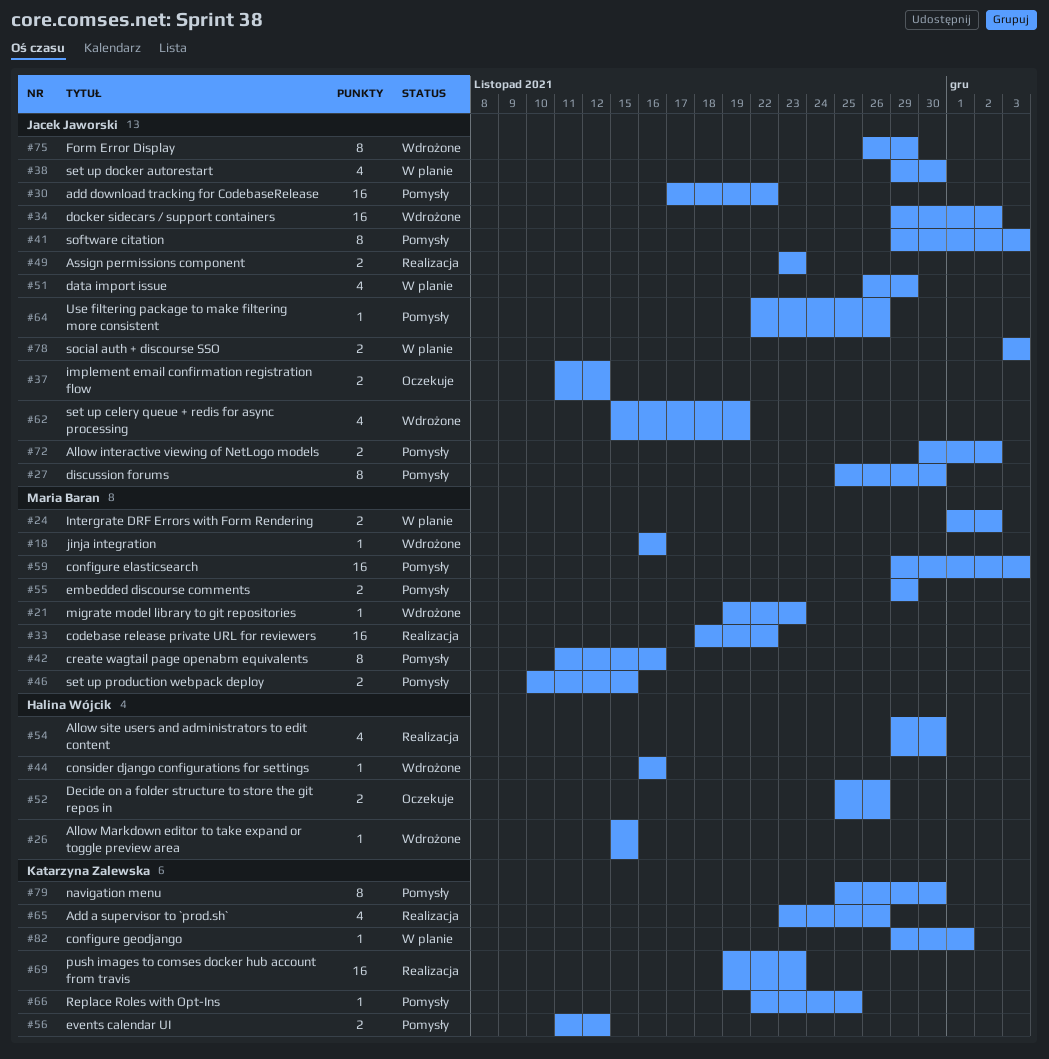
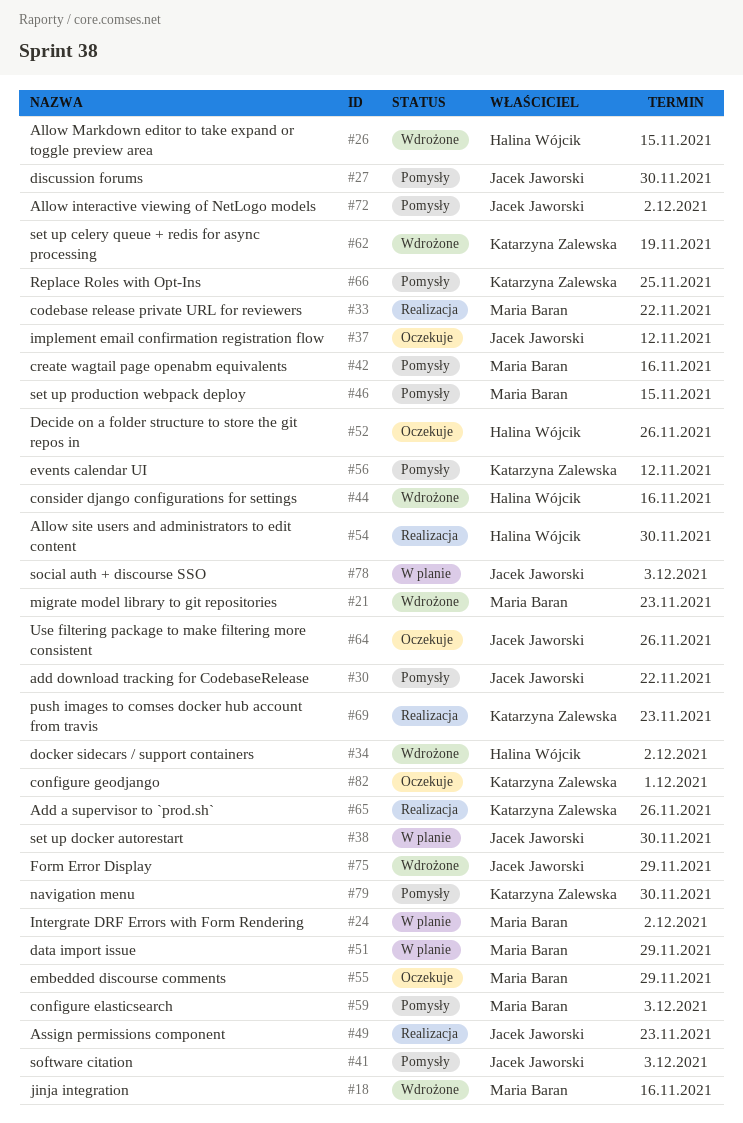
#34, owner: Jacek Jaworski -> Halina Wójcik
#51, owner: Jacek Jaworski -> Maria Baran
#55, status: Pomysły -> Oczekuje
#62, owner: Jacek Jaworski -> Katarzyna Zalewska
#64, status: Pomysły -> Oczekuje
#82, status: W planie -> Oczekuje

